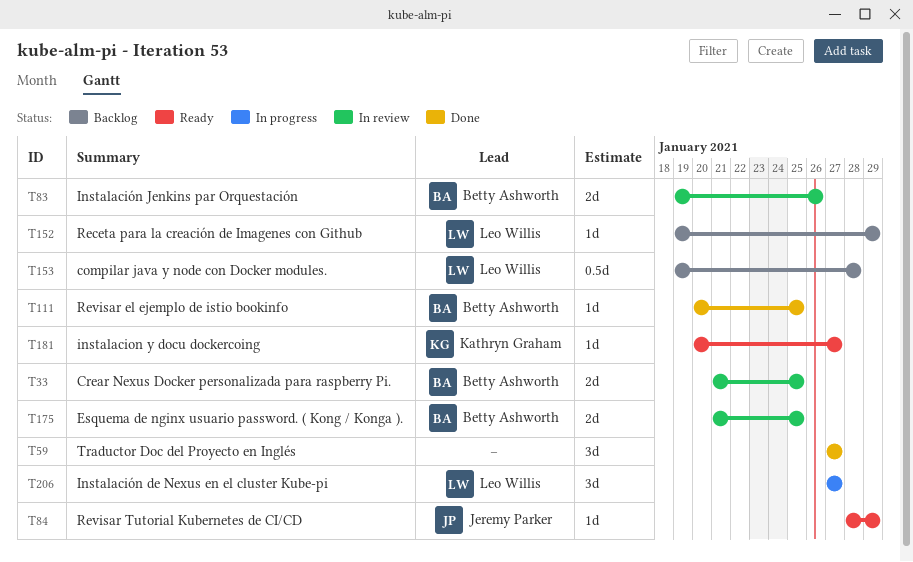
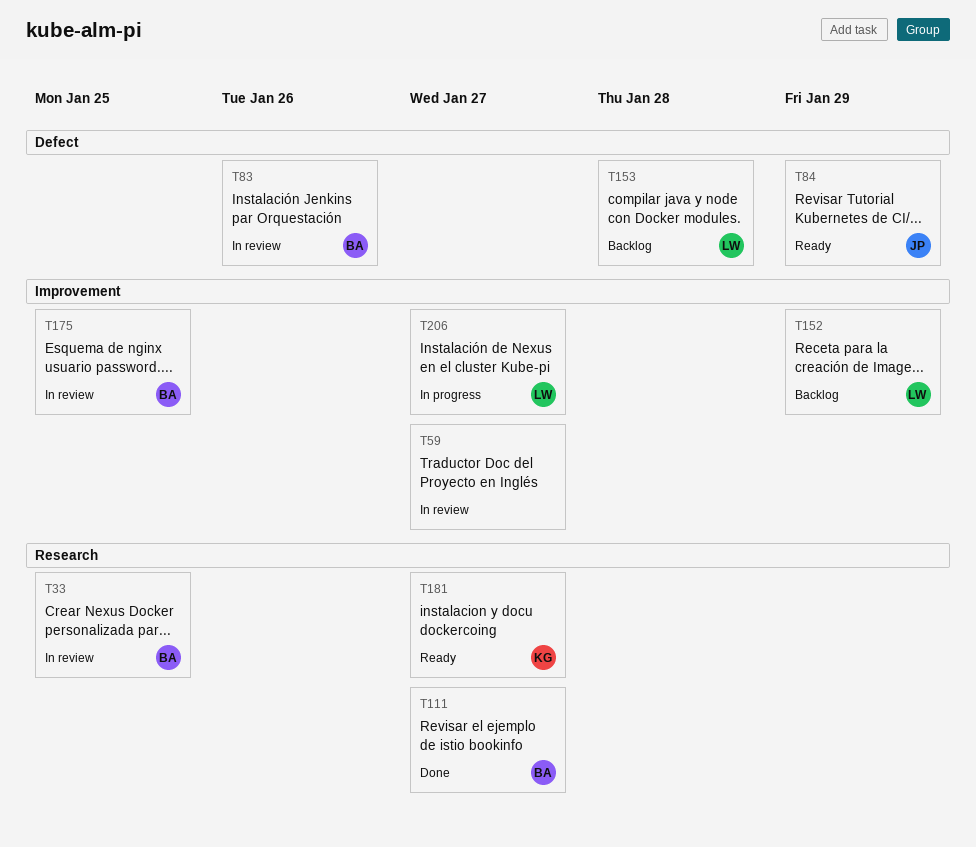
T59, status: Done -> In review
T111, due: Jan 25 -> Jan 27

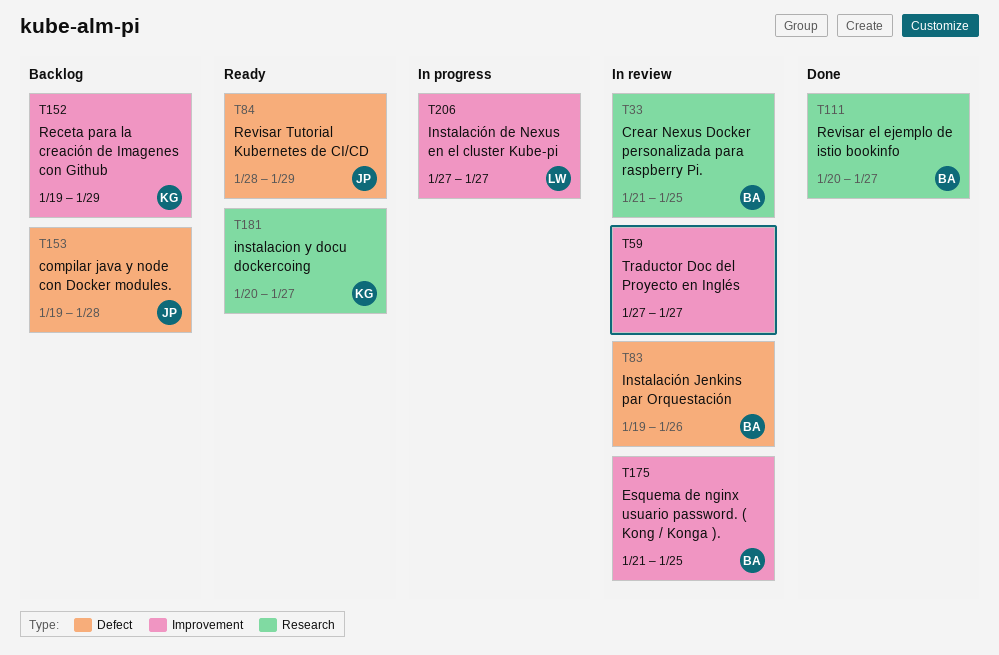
T152, owner: LW -> KG
T153, owner: LW -> JP

